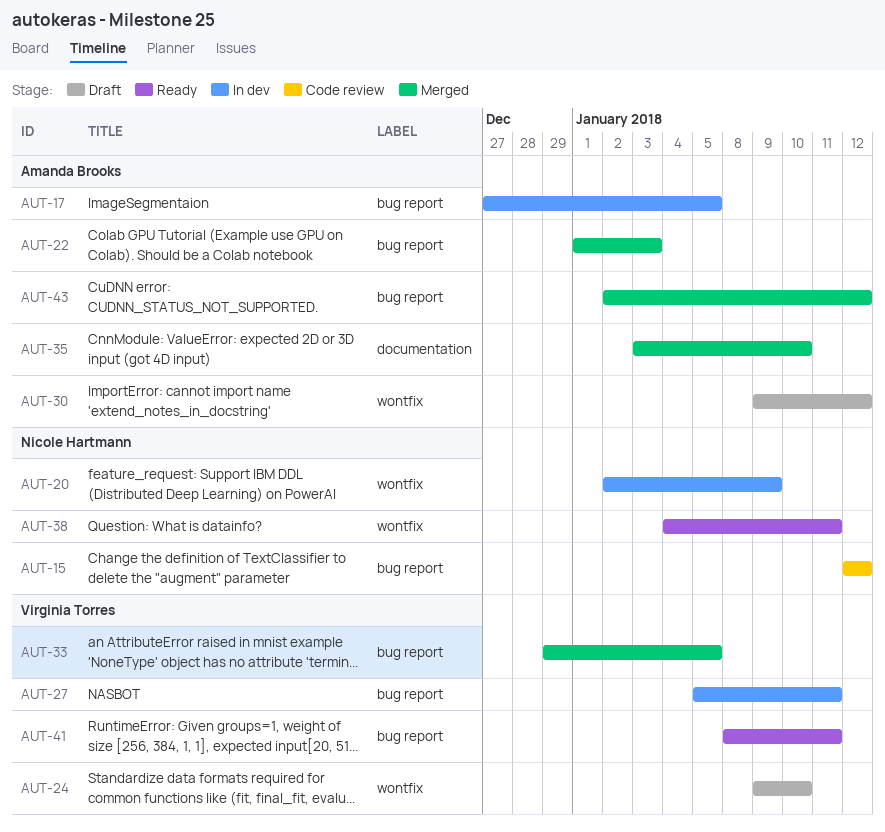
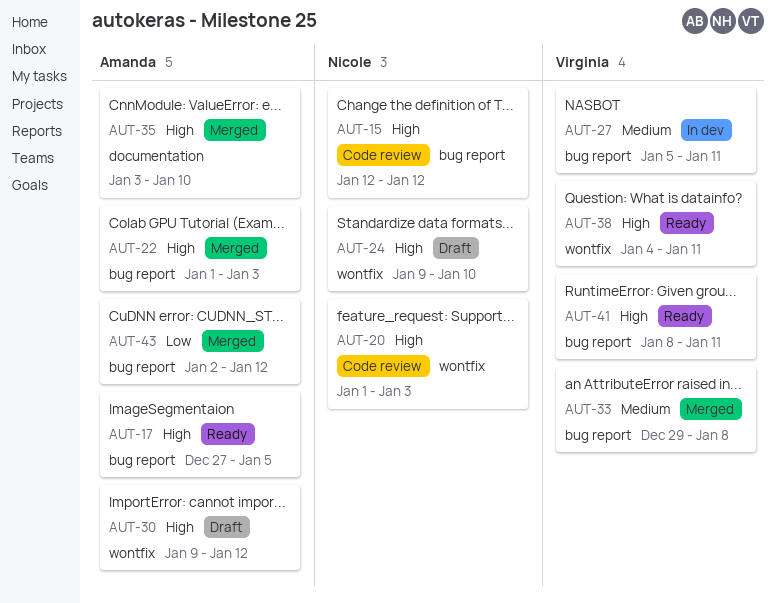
AUT-17, status: In dev -> Ready
AUT-20, status: In dev -> Code review
AUT-20, start: Jan 2 -> Jan 1
AUT-20, due: Jan 9 -> Jan 3
AUT-24, owner: Virginia Torres -> Nicole Hartmann
AUT-33, due: Jan 5 -> Jan 8
AUT-38, owner: Nicole Hartmann -> Virginia Torres

